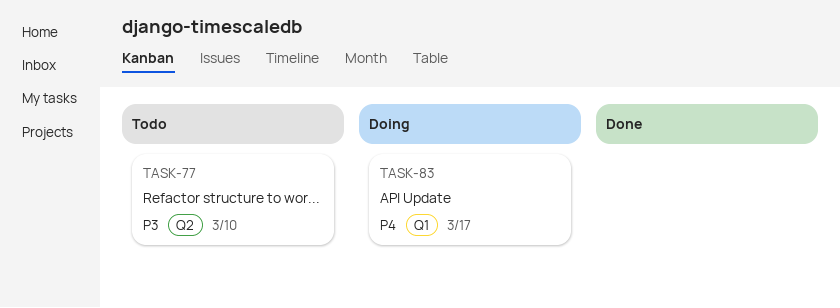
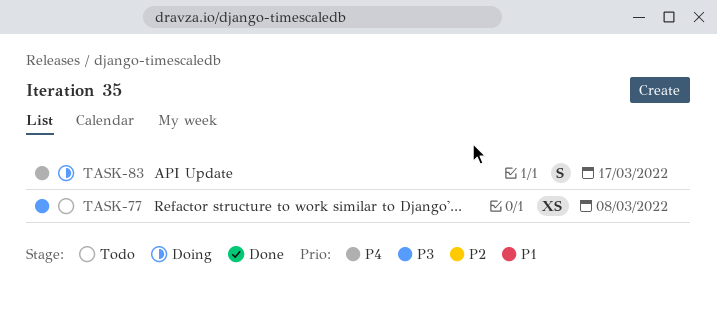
TASK-77, due: Mar 10 -> Mar 8

